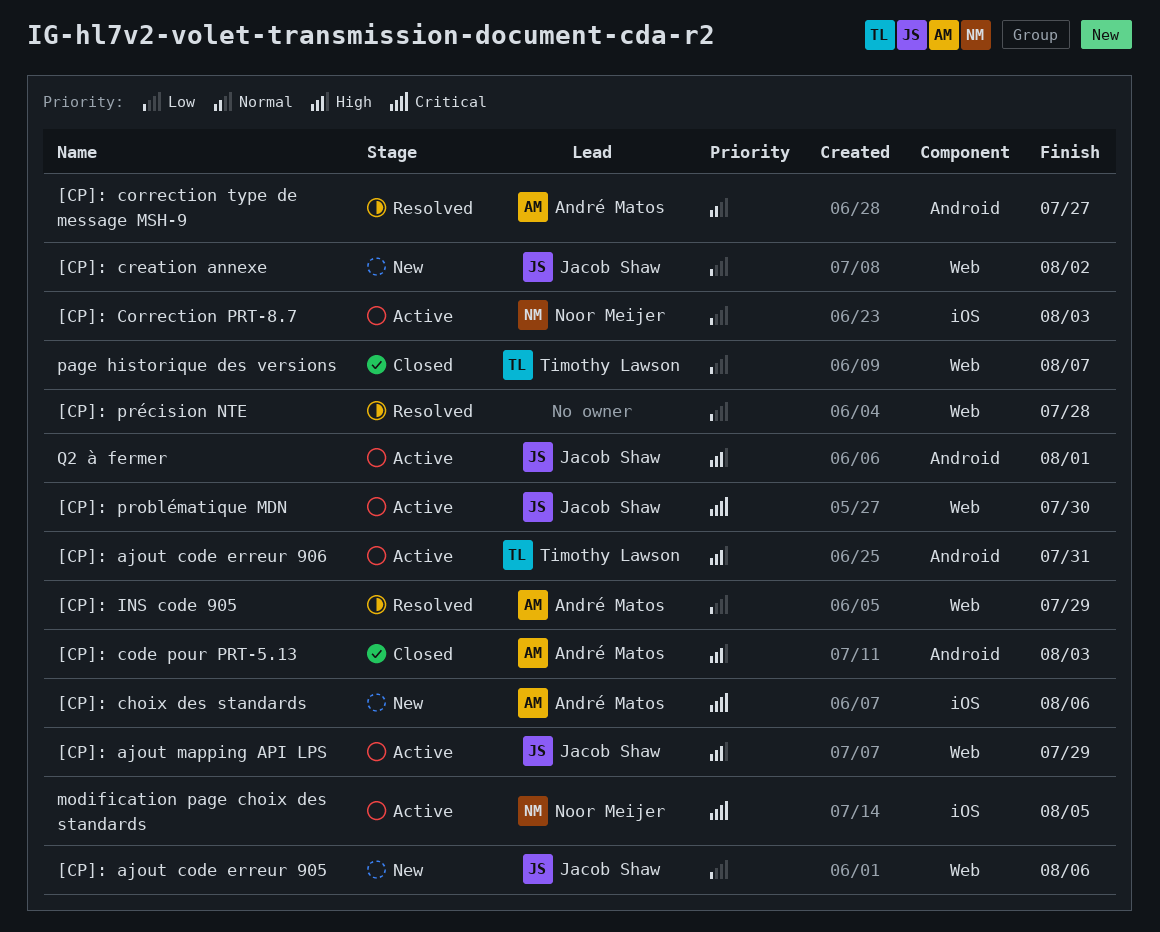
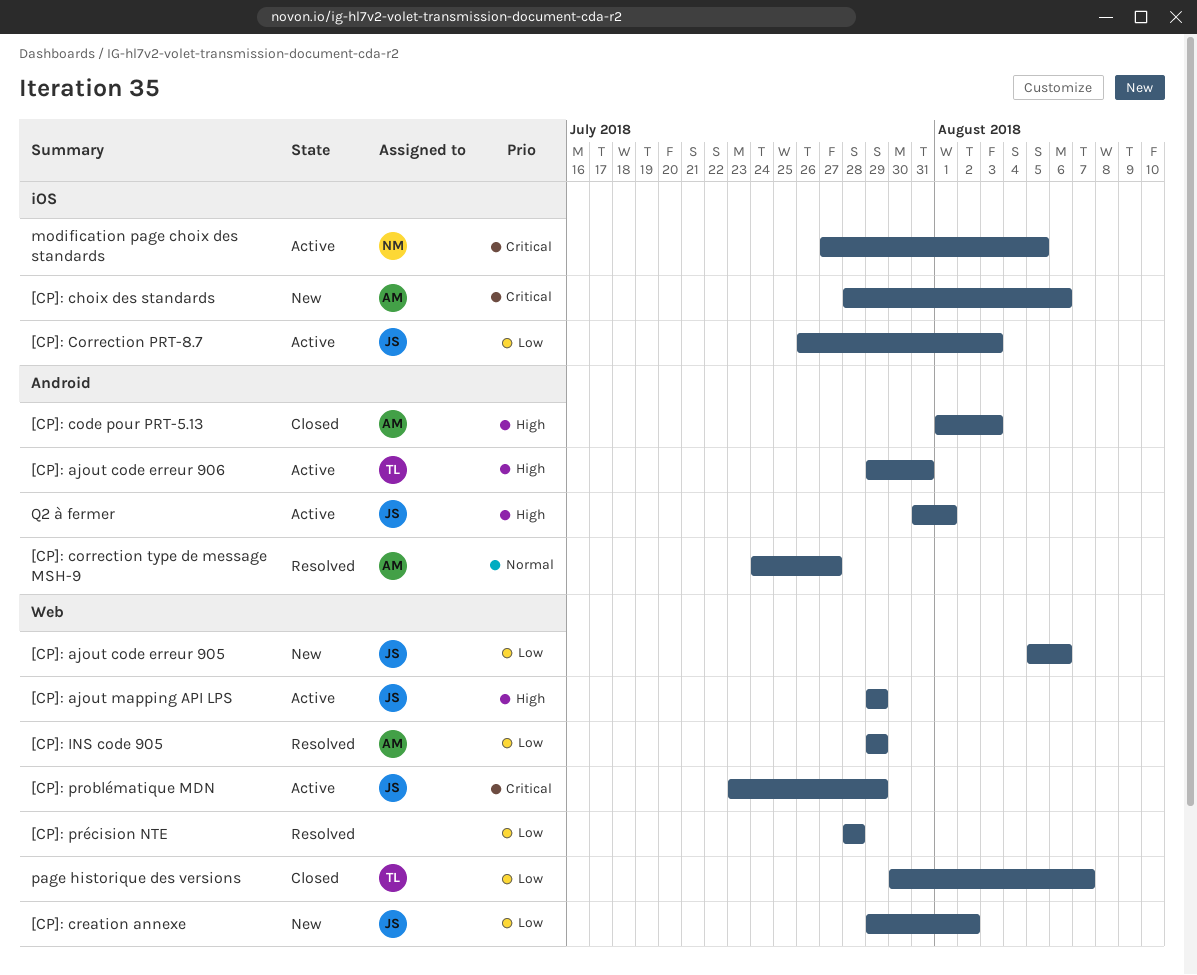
[CP]: Correction PRT-8.7, owner: Noor Meijer -> Jacob Shaw
[CP]: problématique MDN, due: Jul 30 -> Jul 29

